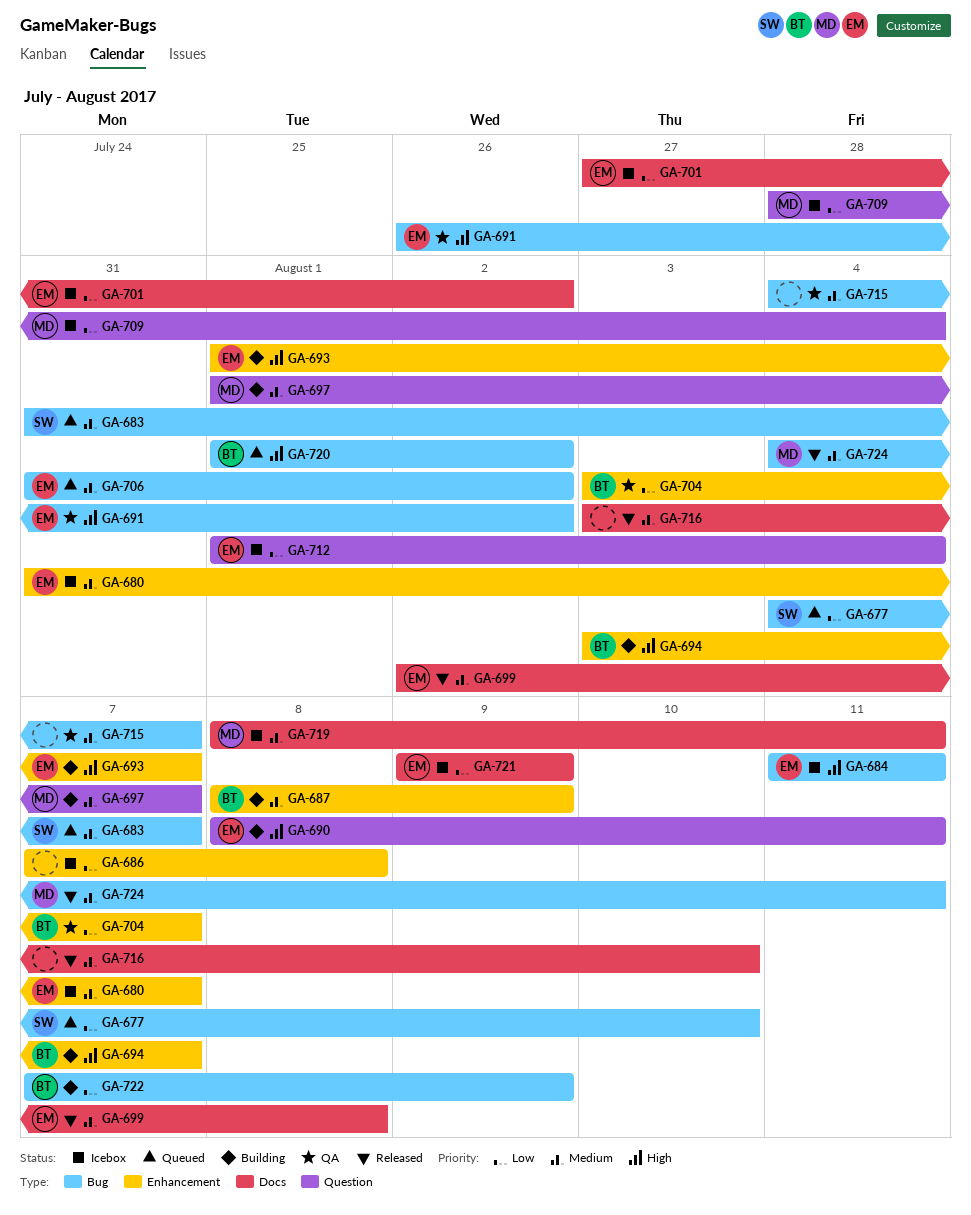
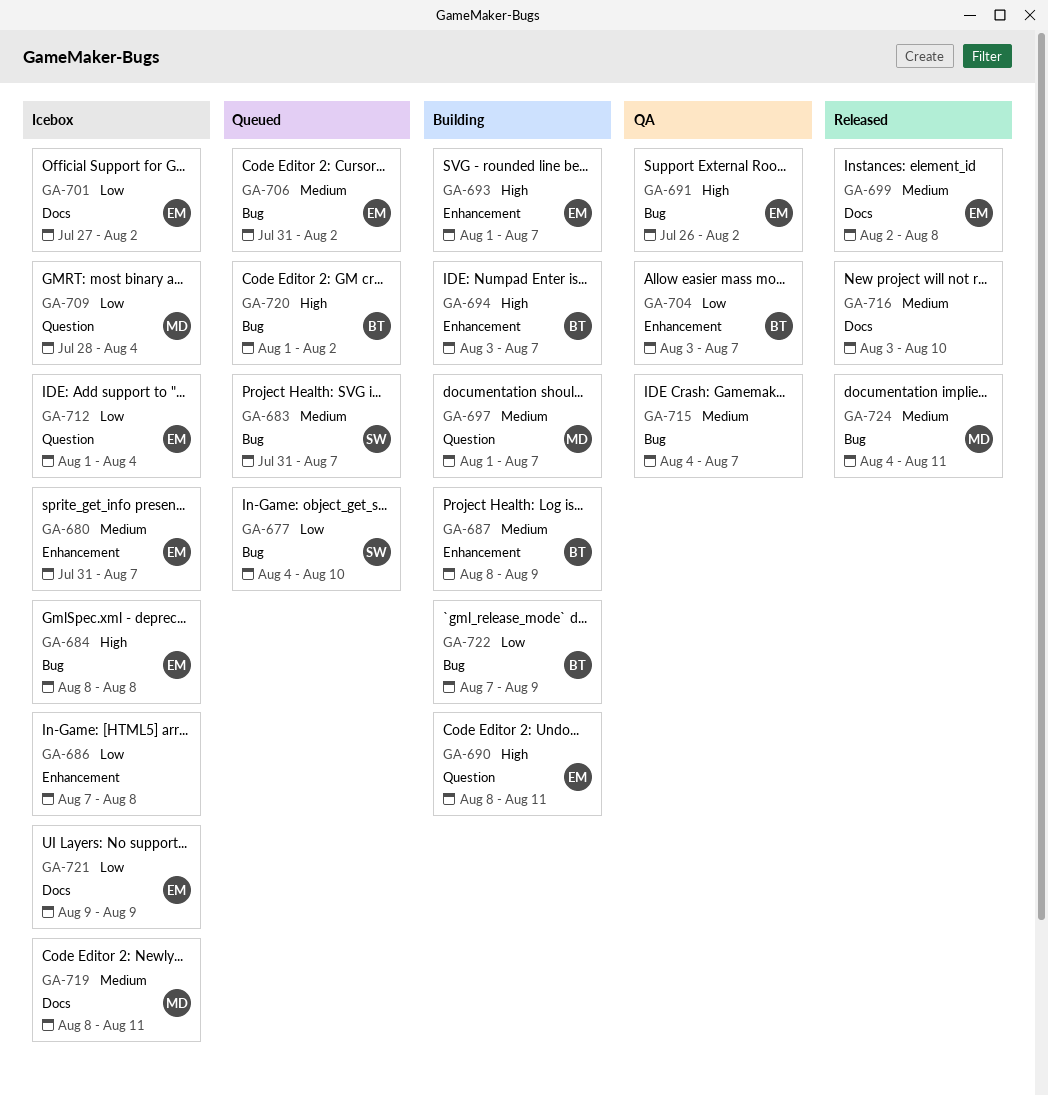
GA-684, start: Aug 11 -> Aug 8
GA-684, due: Aug 11 -> Aug 8

